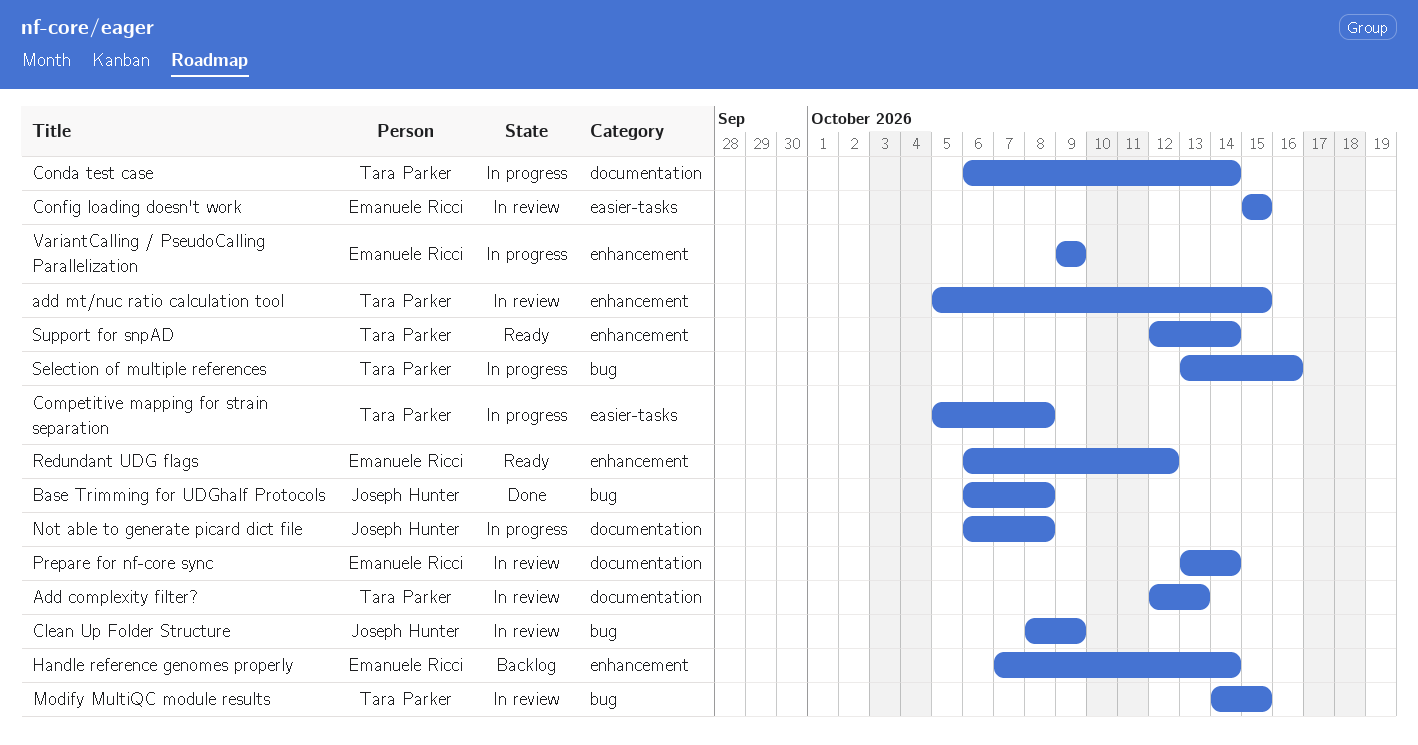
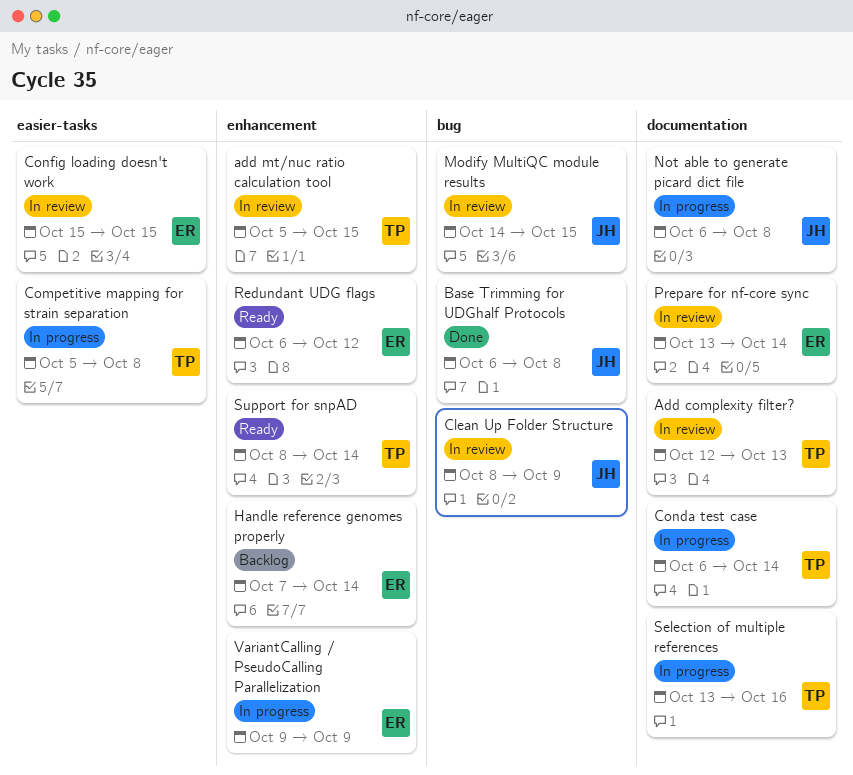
Modify MultiQC module results, owner: Tara Parker -> Joseph Hunter
Selection of multiple references, label: bug -> documentation
Support for snpAD, start: Oct 12 -> Oct 8

